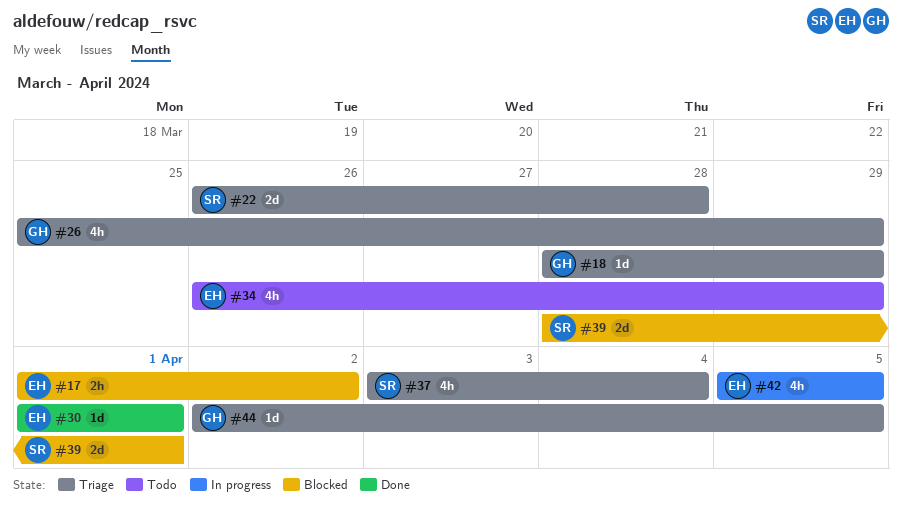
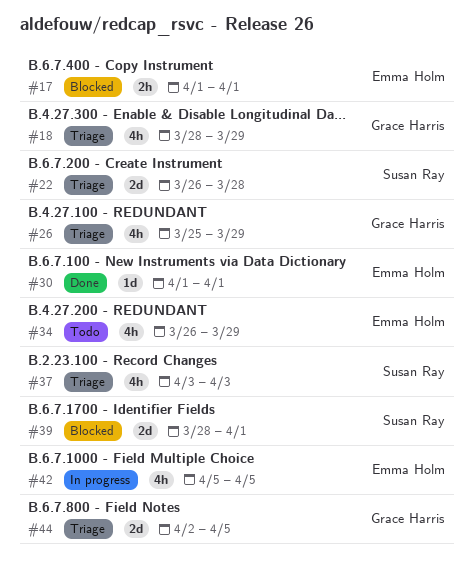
#17, due: Apr 2 -> Apr 1
#18, estimate: 1d -> 4h
#37, due: Apr 4 -> Apr 3
#44, estimate: 1d -> 2d

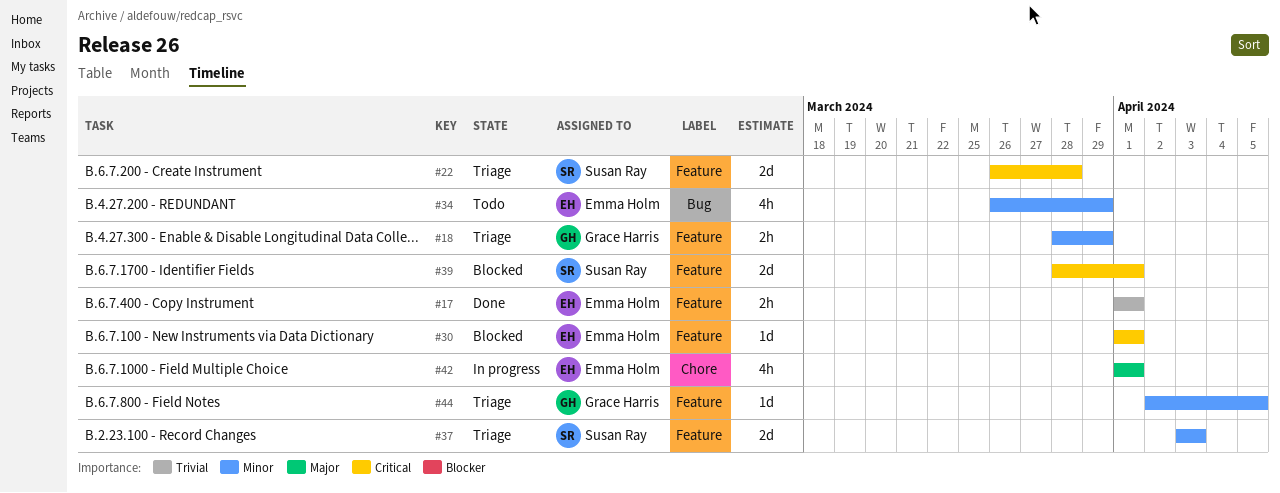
#17, status: Blocked -> Done
#18, estimate: 4h -> 2h
#26: present -> none
#30, status: Done -> Blocked
#37, estimate: 4h -> 2d
#42, start: Apr 5 -> Apr 1
#42, due: Apr 5 -> Apr 1
#44, estimate: 2d -> 1d

